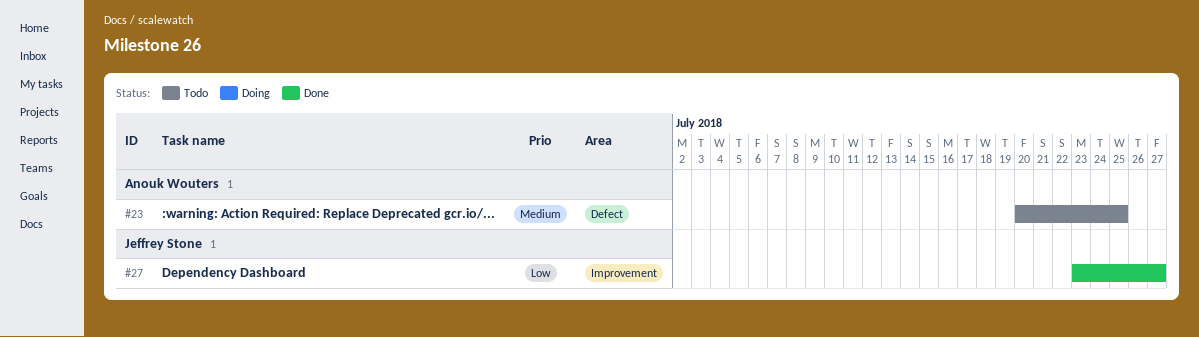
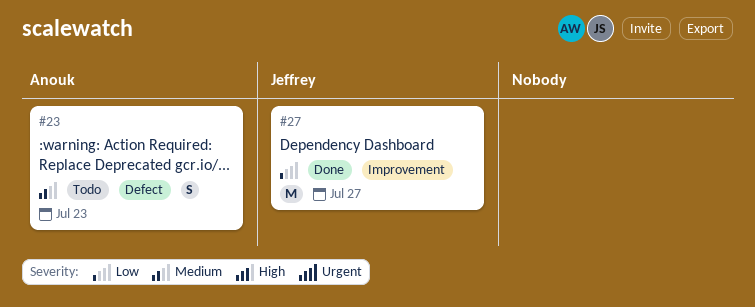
#23, due: Jul 25 -> Jul 23

